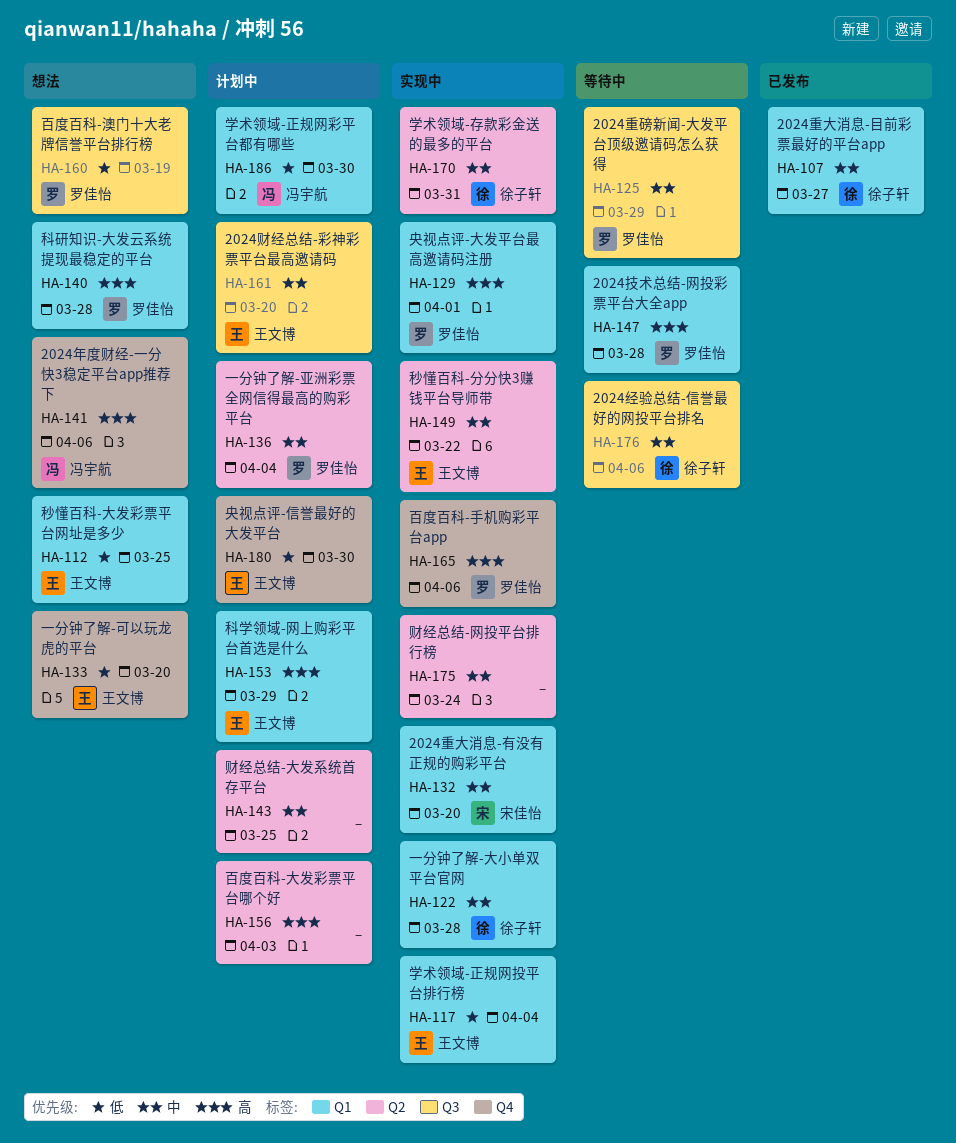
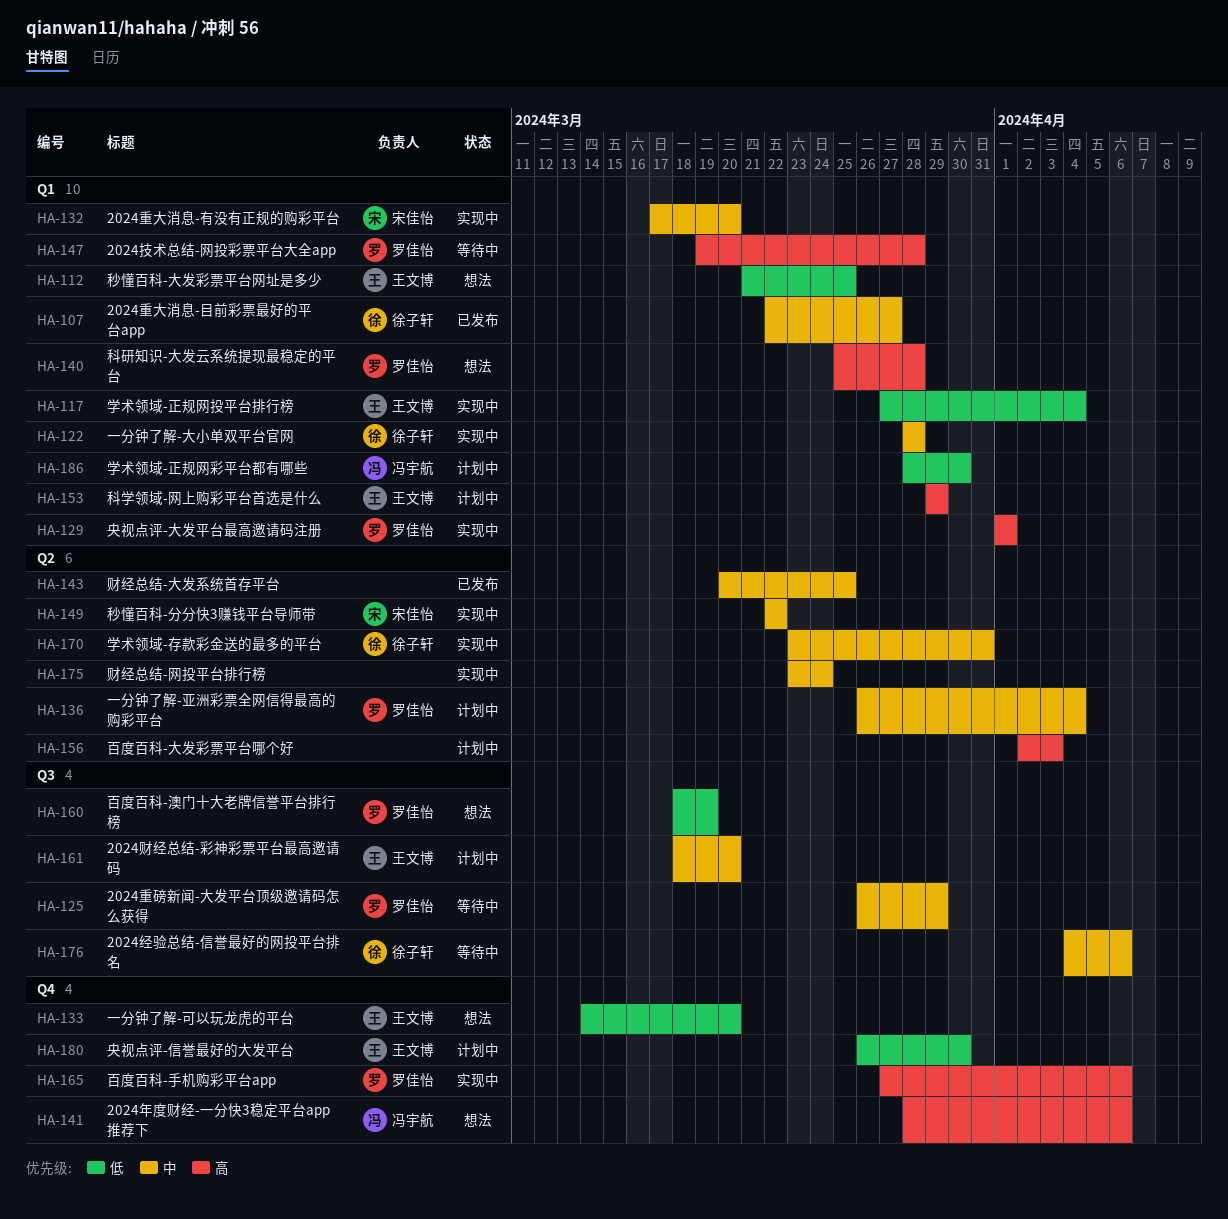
HA-143, status: 计划中 -> 已发布
HA-149, owner: 王文博 -> 宋佳怡

